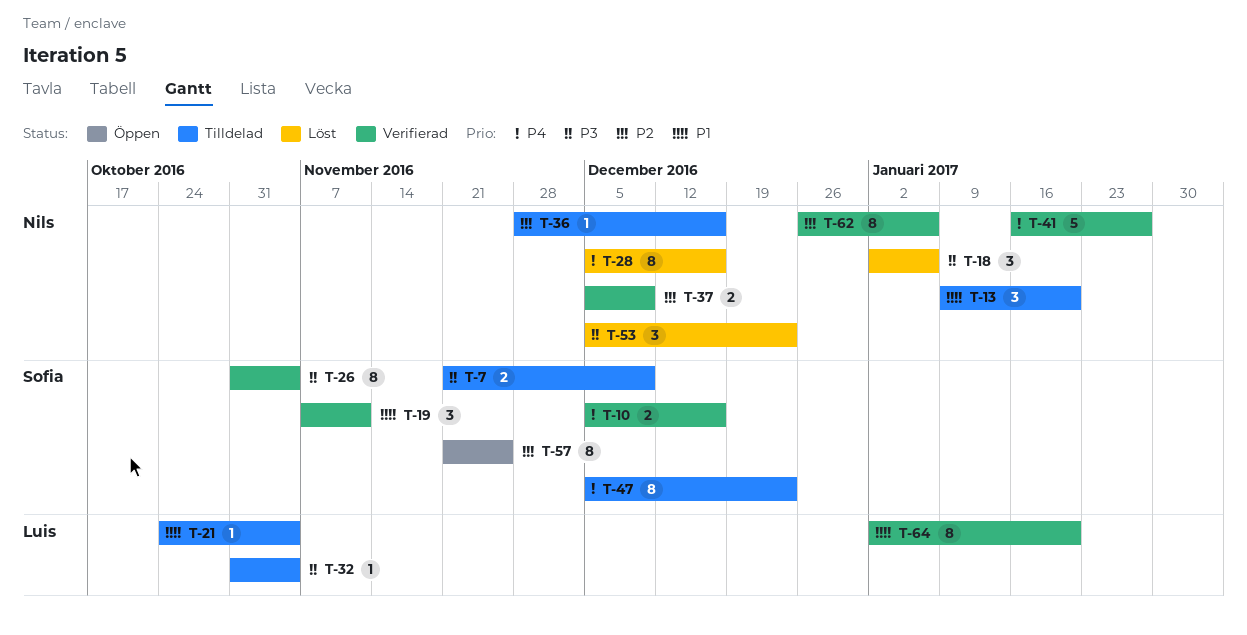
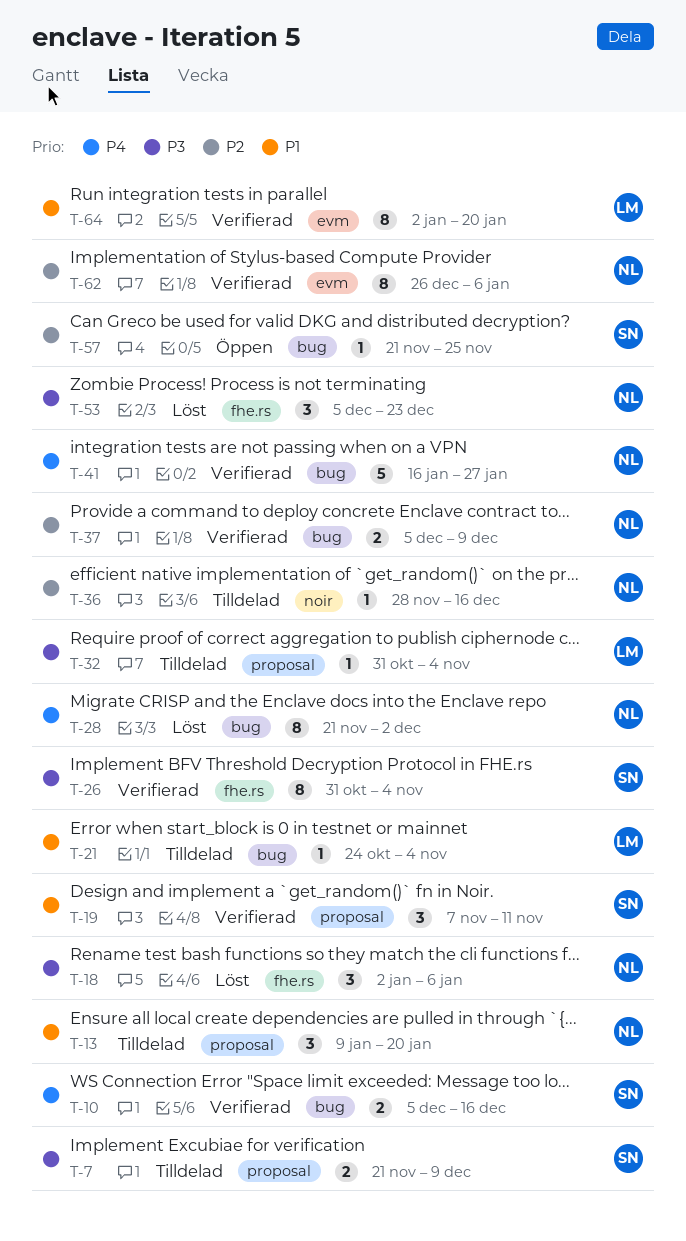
T-28, start: Dec 5 -> Nov 21
T-28, due: Dec 16 -> Dec 2
T-47: present -> none
T-57, estimate: 8 -> 1

